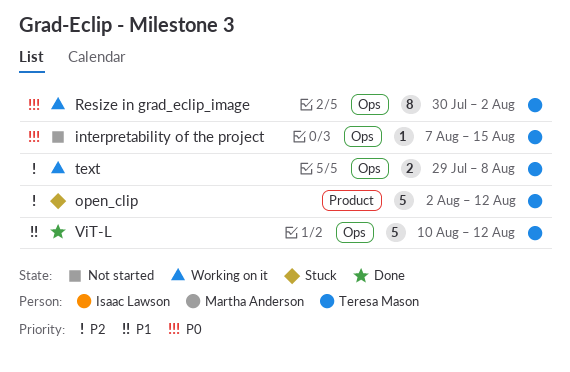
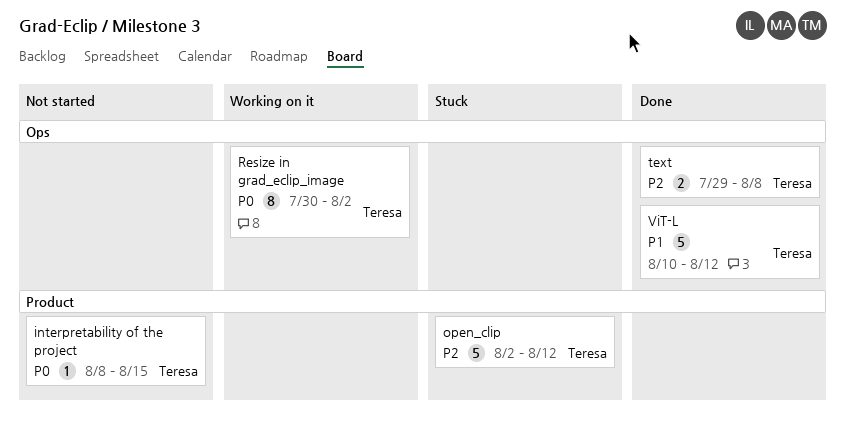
interpretability of the project, label: Ops -> Product
interpretability of the project, start: Aug 7 -> Aug 8
text, status: Working on it -> Done

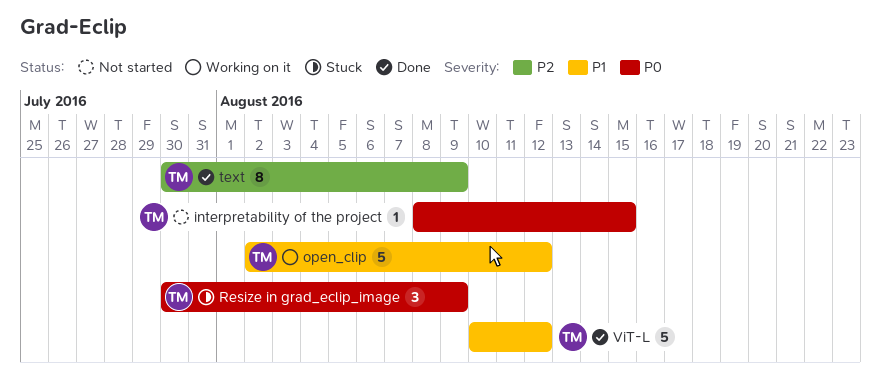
open_clip, status: Stuck -> Working on it
open_clip, priority: P2 -> P1
Resize in grad_eclip_image, status: Working on it -> Stuck
Resize in grad_eclip_image, estimate: 8 -> 3
Resize in grad_eclip_image, due: Aug 2 -> Aug 9
text, estimate: 2 -> 8
text, start: Jul 29 -> Jul 30
text, due: Aug 8 -> Aug 9

